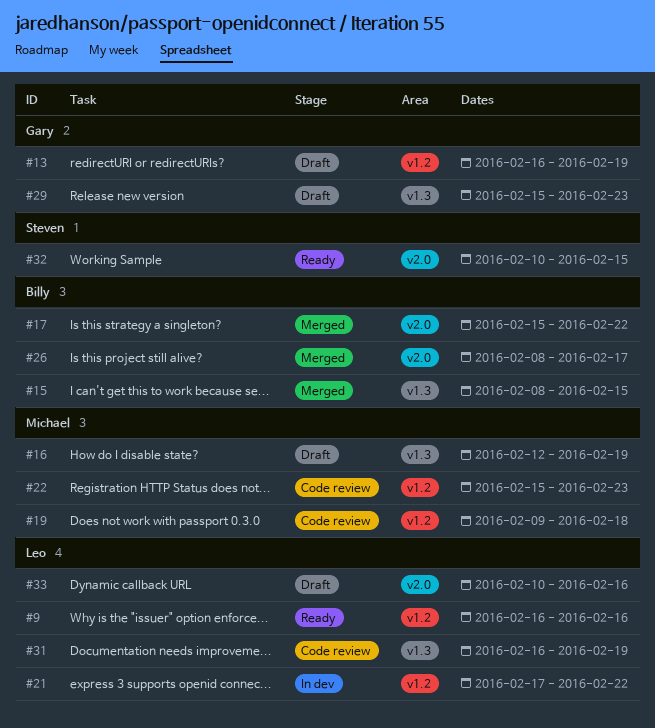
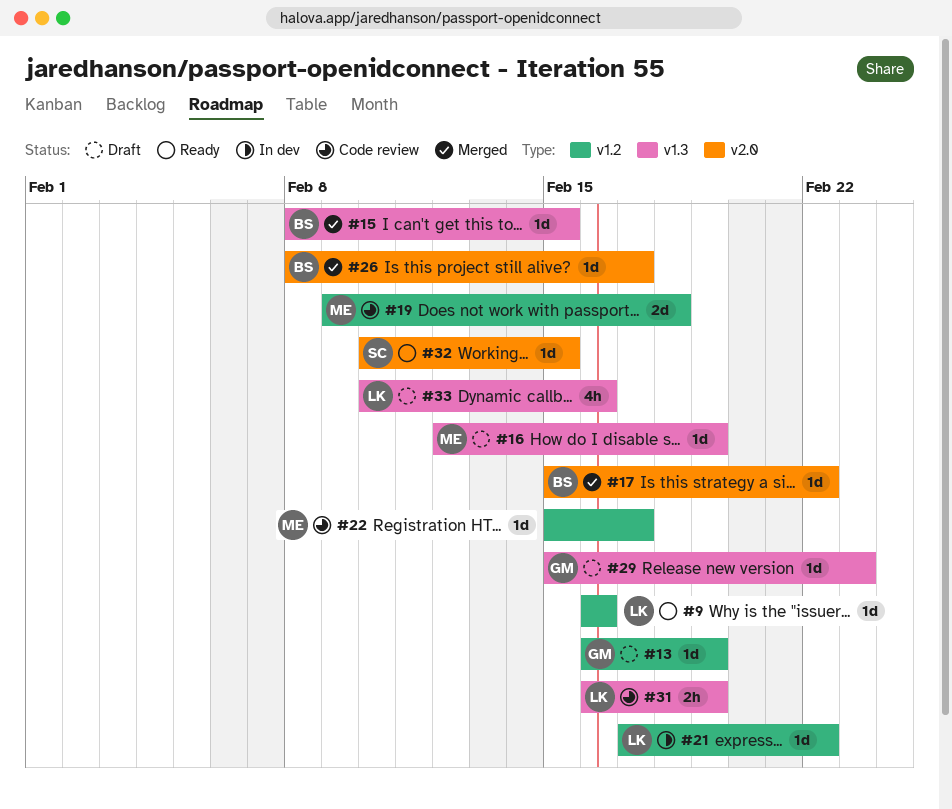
#22, due: Feb 23 -> Feb 17
#33, label: v2.0 -> v1.3

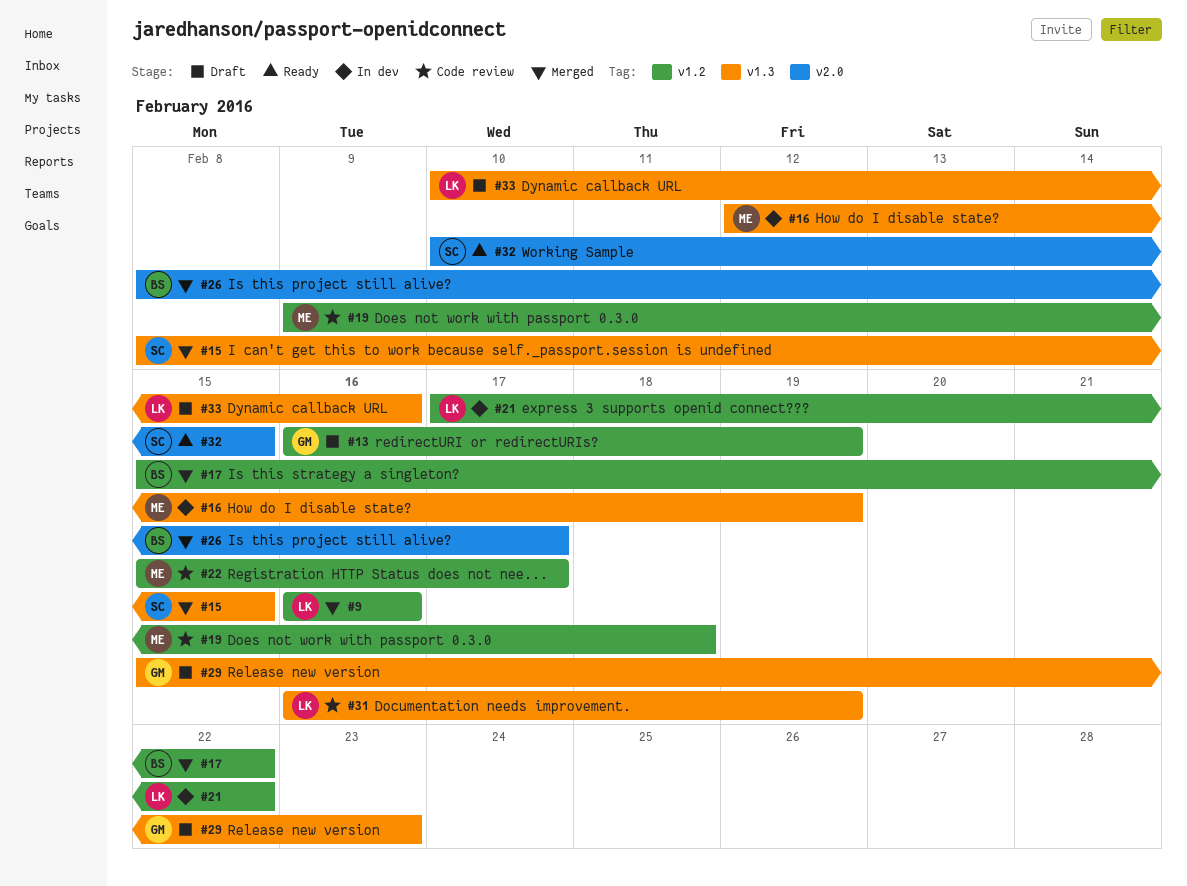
#9, status: Ready -> Merged
#15, owner: BS -> SC
#16, status: Draft -> In dev
#17, label: v2.0 -> v1.2

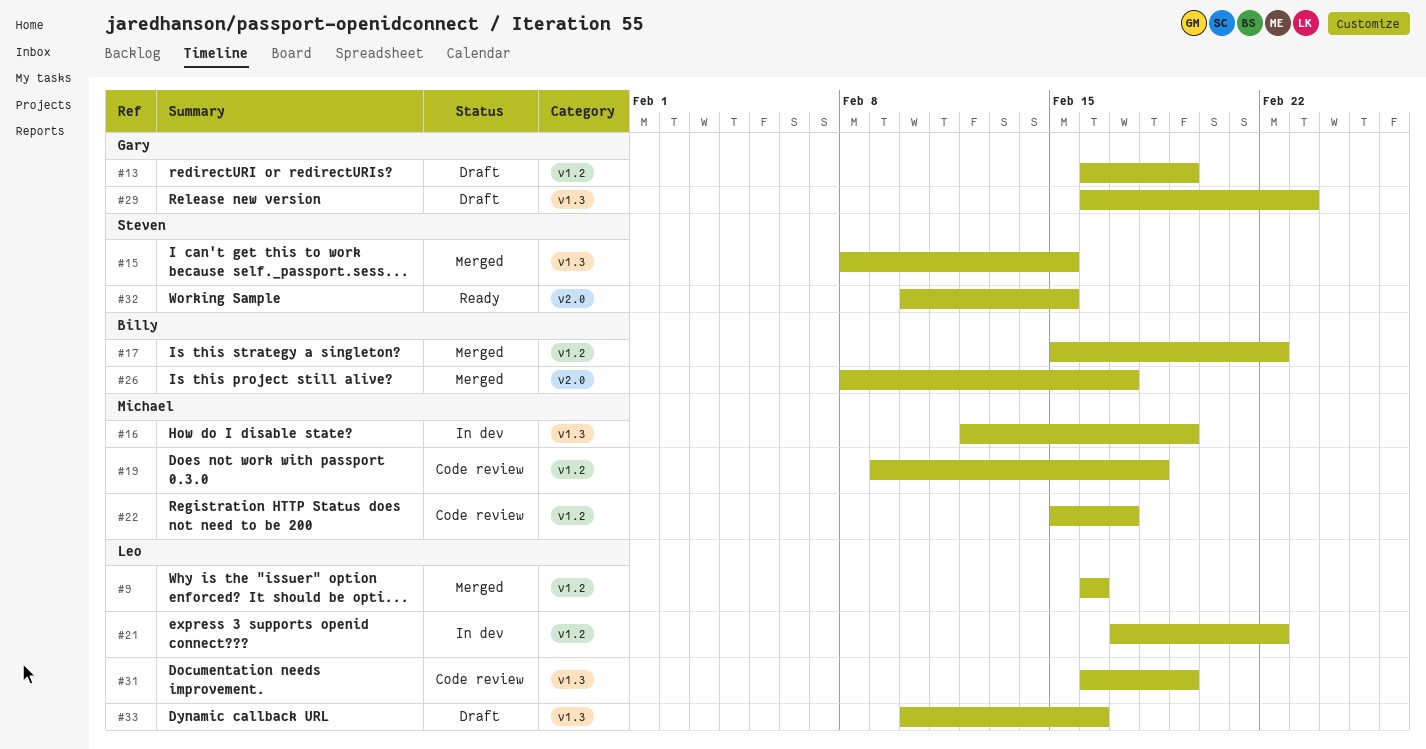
#29, start: Feb 15 -> Feb 16

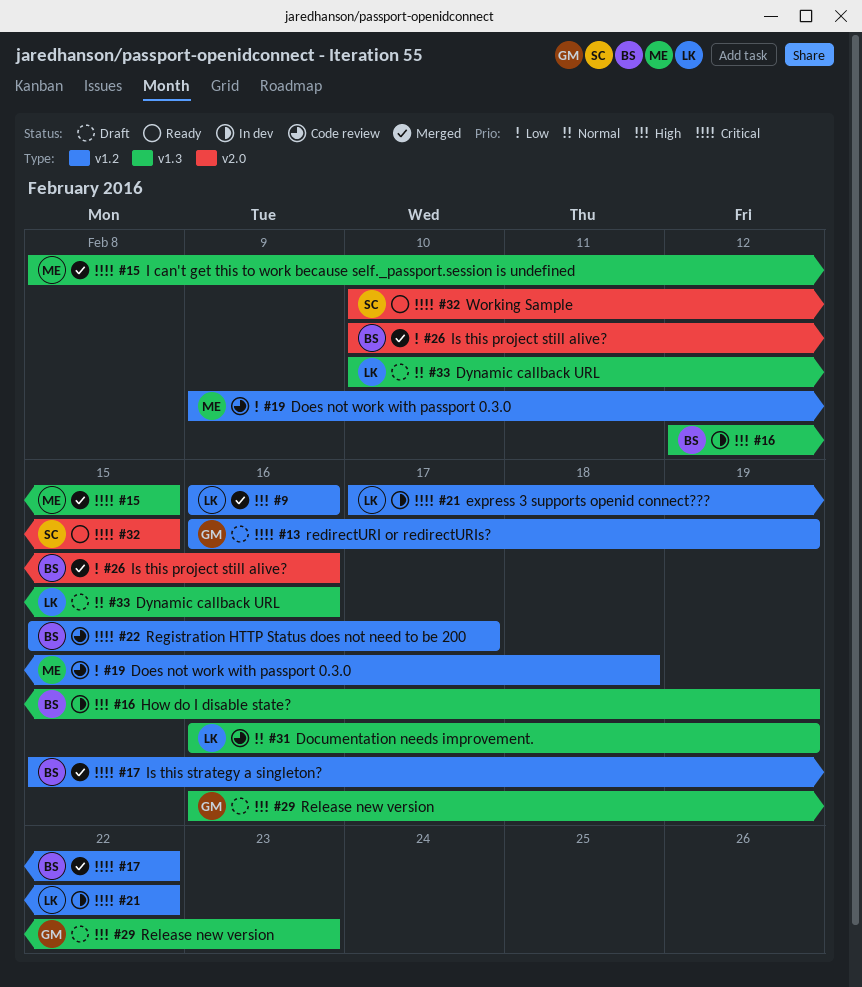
#15, owner: Steven -> Michael
#16, owner: Michael -> Billy
#22, owner: Michael -> Billy
#26, start: Feb 8 -> Feb 10
#26, due: Feb 17 -> Feb 16

